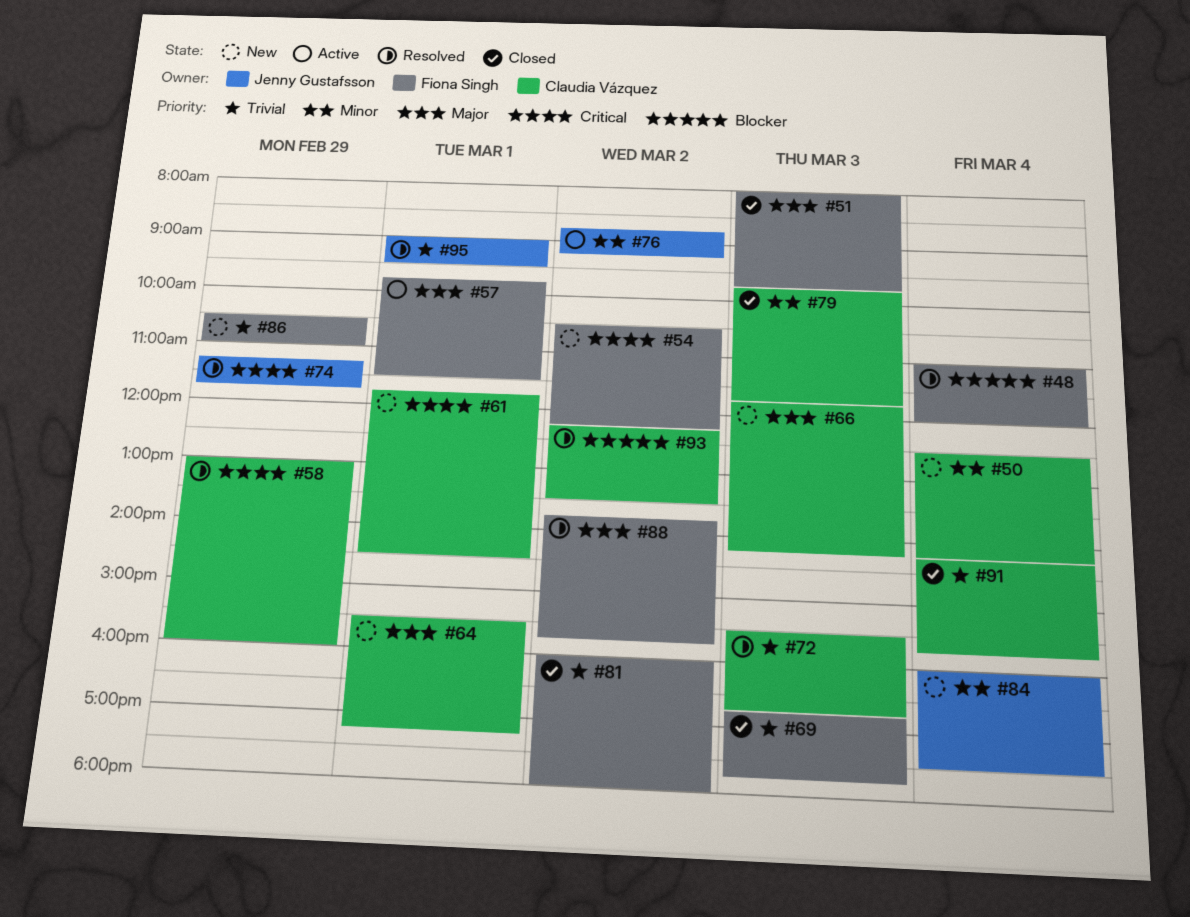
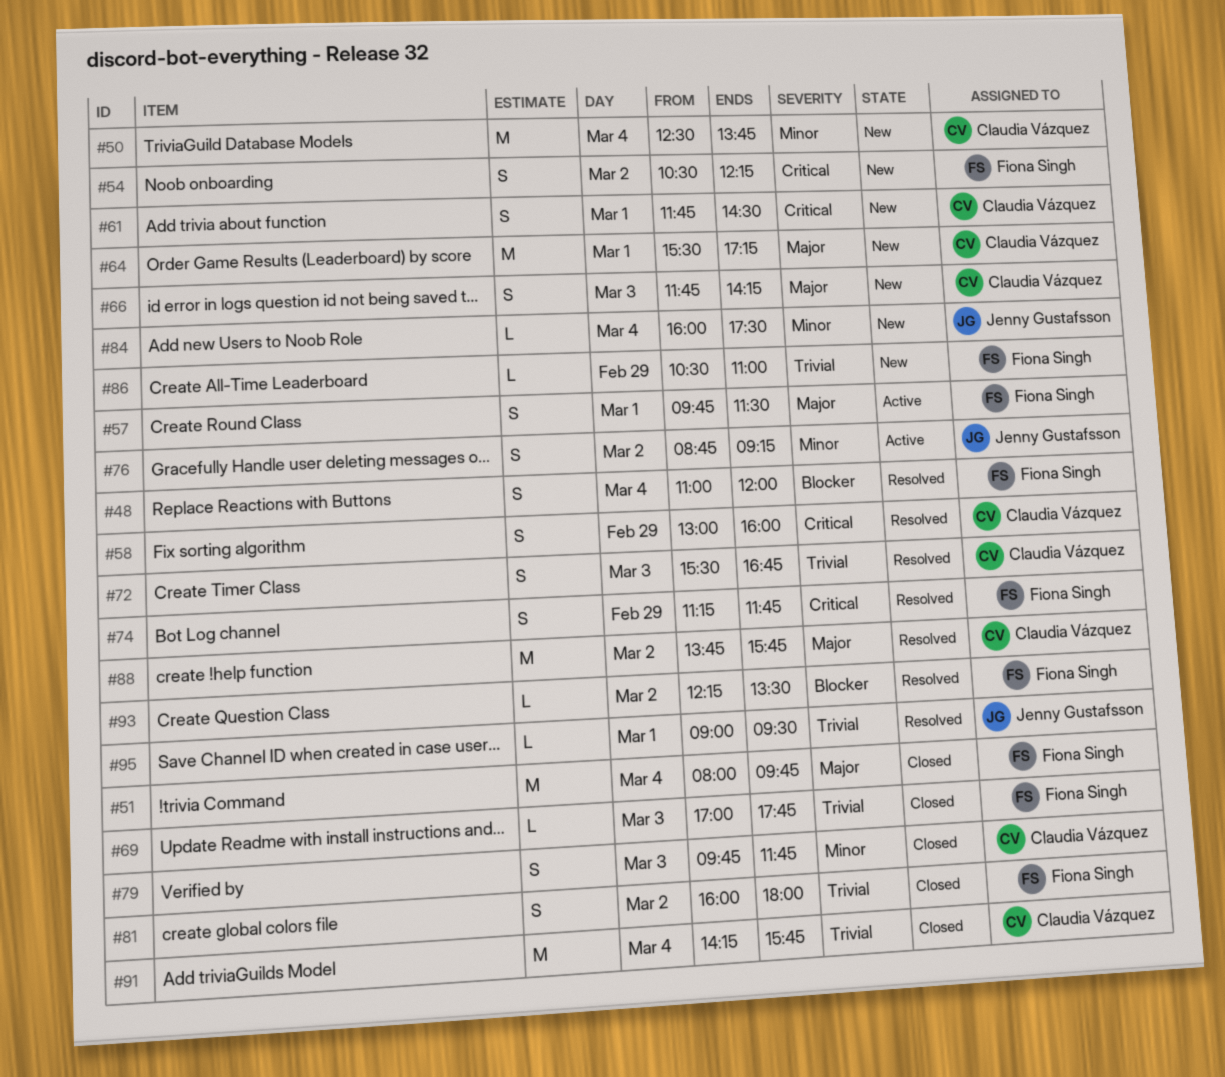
#50, ends: 14:15 -> 13:45
#51, day: Mar 3 -> Mar 4
#69, begins: 16:45 -> 17:00
#74, owner: Jenny Gustafsson -> Fiona Singh
#88, owner: Fiona Singh -> Claudia Vázquez
#93, owner: Claudia Vázquez -> Fiona Singh

